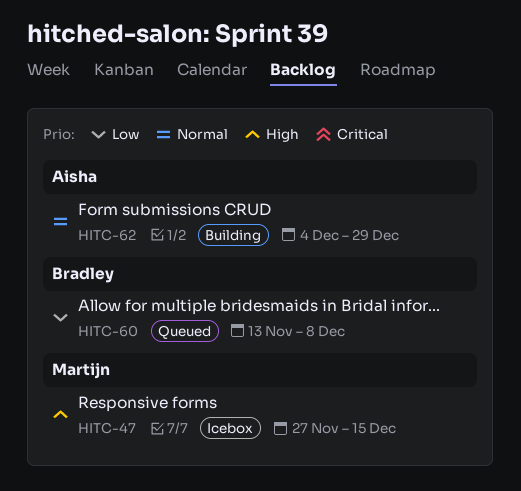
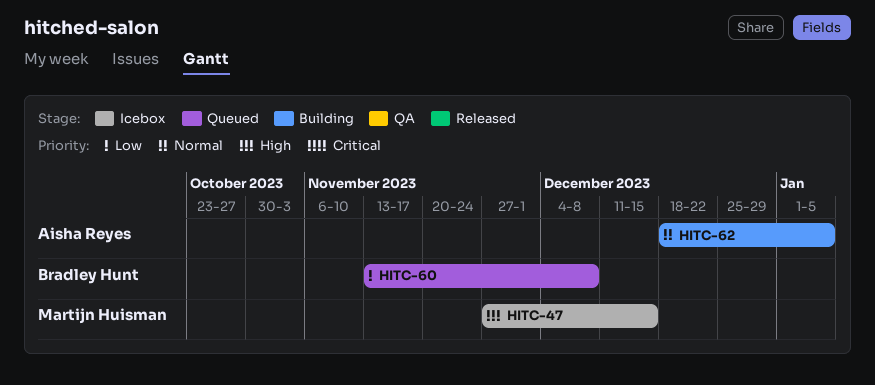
HITC-62, start: Dec 4 -> Dec 18
HITC-62, due: Dec 29 -> Jan 5

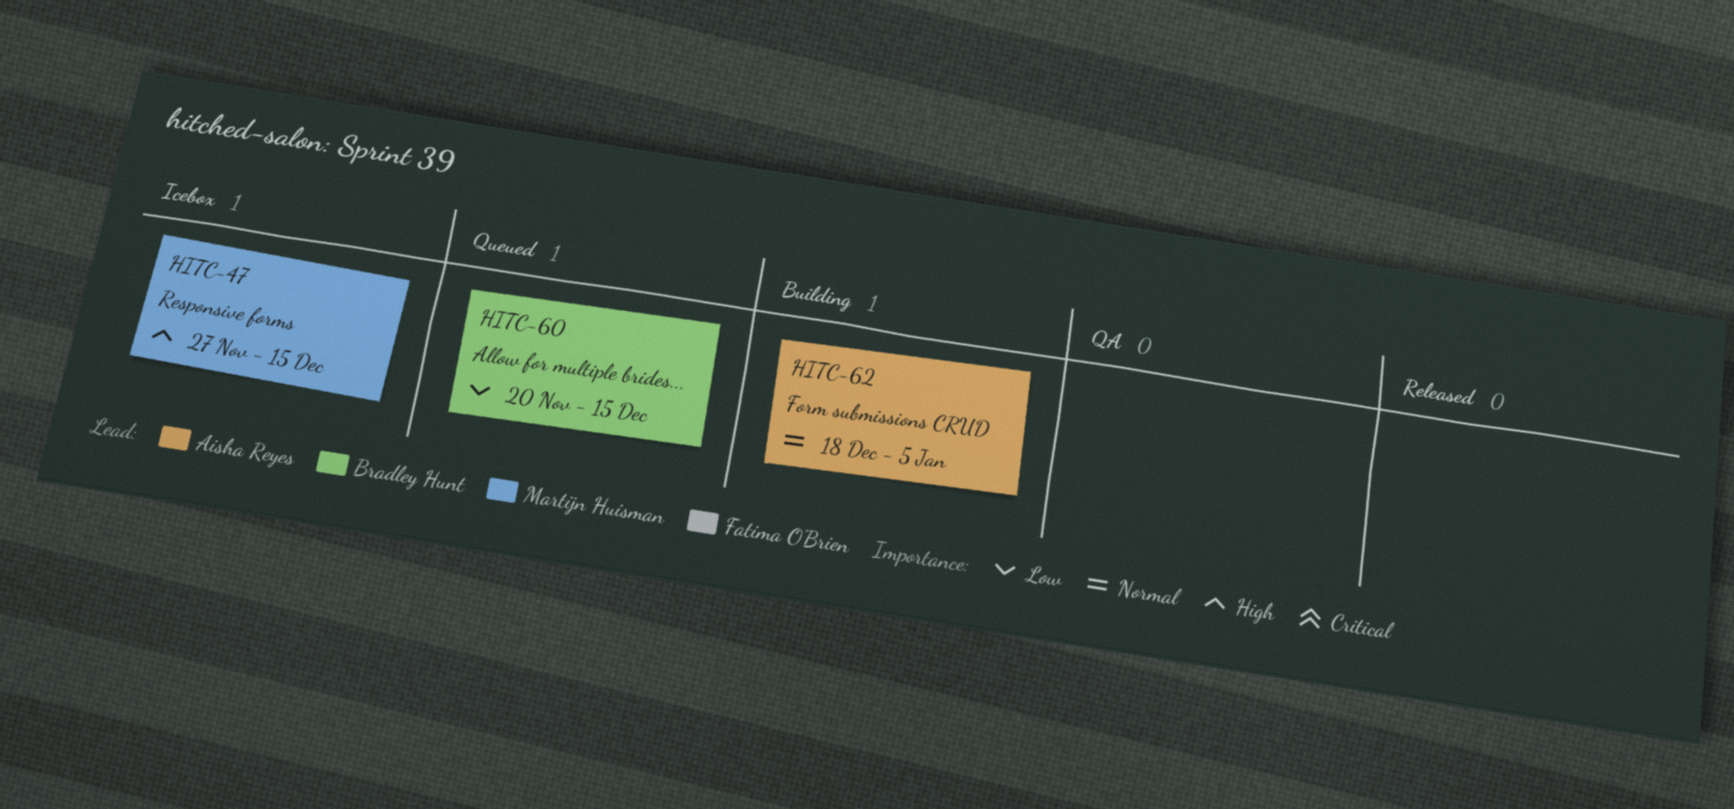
HITC-60, start: Nov 13 -> Nov 20
HITC-60, due: Dec 8 -> Dec 15

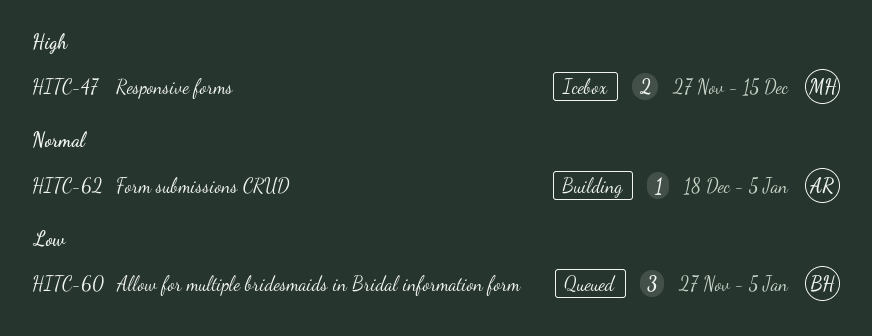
HITC-60, start: Nov 20 -> Nov 27
HITC-60, due: Dec 15 -> Jan 5

